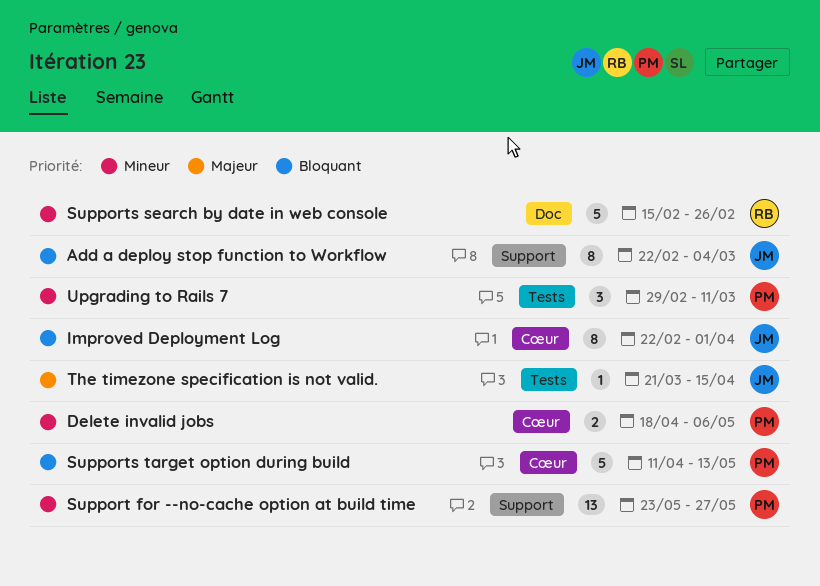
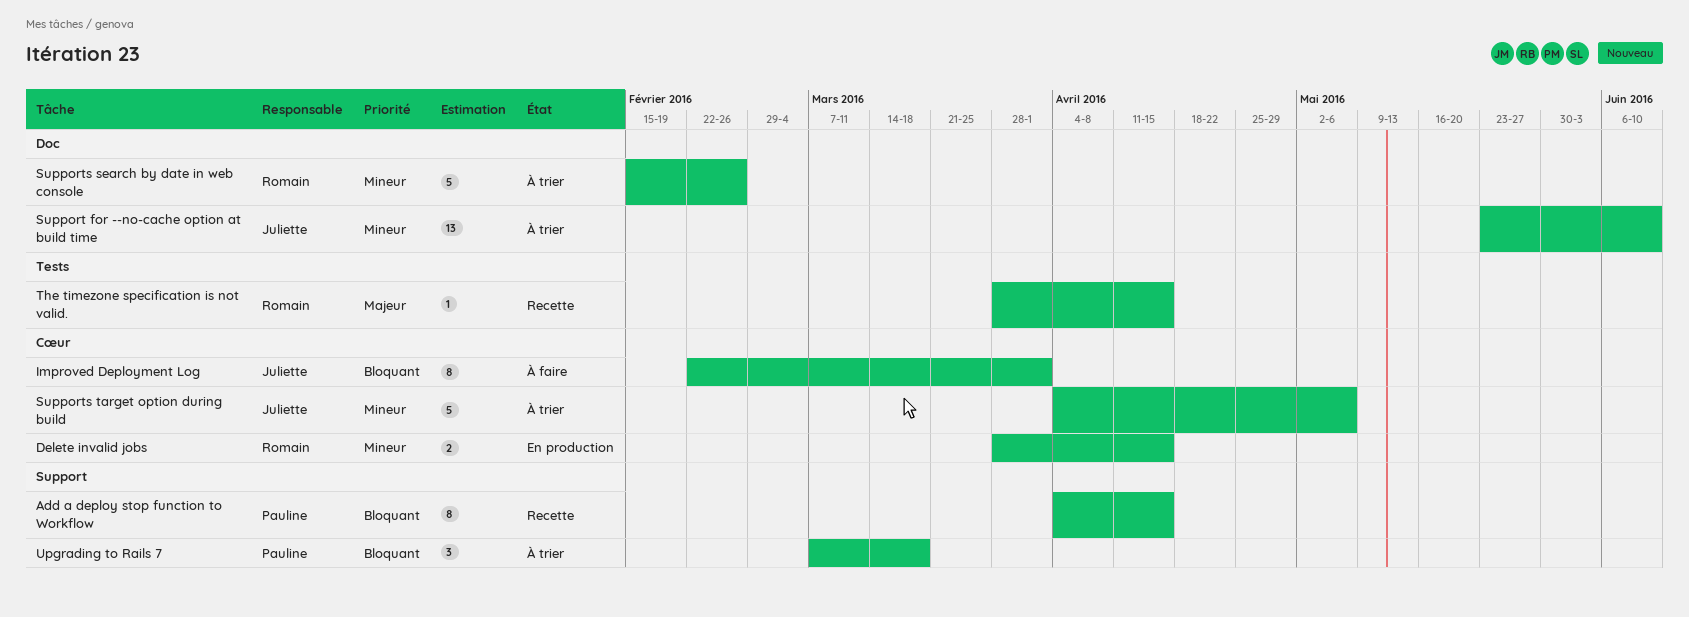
Add a deploy stop function to Workflow, owner: Juliette -> Pauline
Add a deploy stop function to Workflow, start: Feb 22 -> Apr 4
Add a deploy stop function to Workflow, due: Mar 4 -> Apr 15
Delete invalid jobs, owner: Pauline -> Romain
Delete invalid jobs, start: Apr 18 -> Mar 28
Delete invalid jobs, due: May 6 -> Apr 15
Support for --no-cache option at build time, owner: Pauline -> Juliette
Support for --no-cache option at build time, label: Support -> Doc
Support for --no-cache option at build time, due: May 27 -> Jun 10
Supports target option during build, owner: Pauline -> Juliette
Supports target option during build, priority: Bloquant -> Mineur
Supports target option during build, start: Apr 11 -> Apr 4
Supports target option during build, due: May 13 -> May 6
The timezone specification is not valid., owner: Juliette -> Romain
The timezone specification is not valid., start: Mar 21 -> Mar 28
Upgrading to Rails 7, priority: Mineur -> Bloquant
Upgrading to Rails 7, label: Tests -> Support
Upgrading to Rails 7, start: Feb 29 -> Mar 7
Upgrading to Rails 7, due: Mar 11 -> Mar 18

